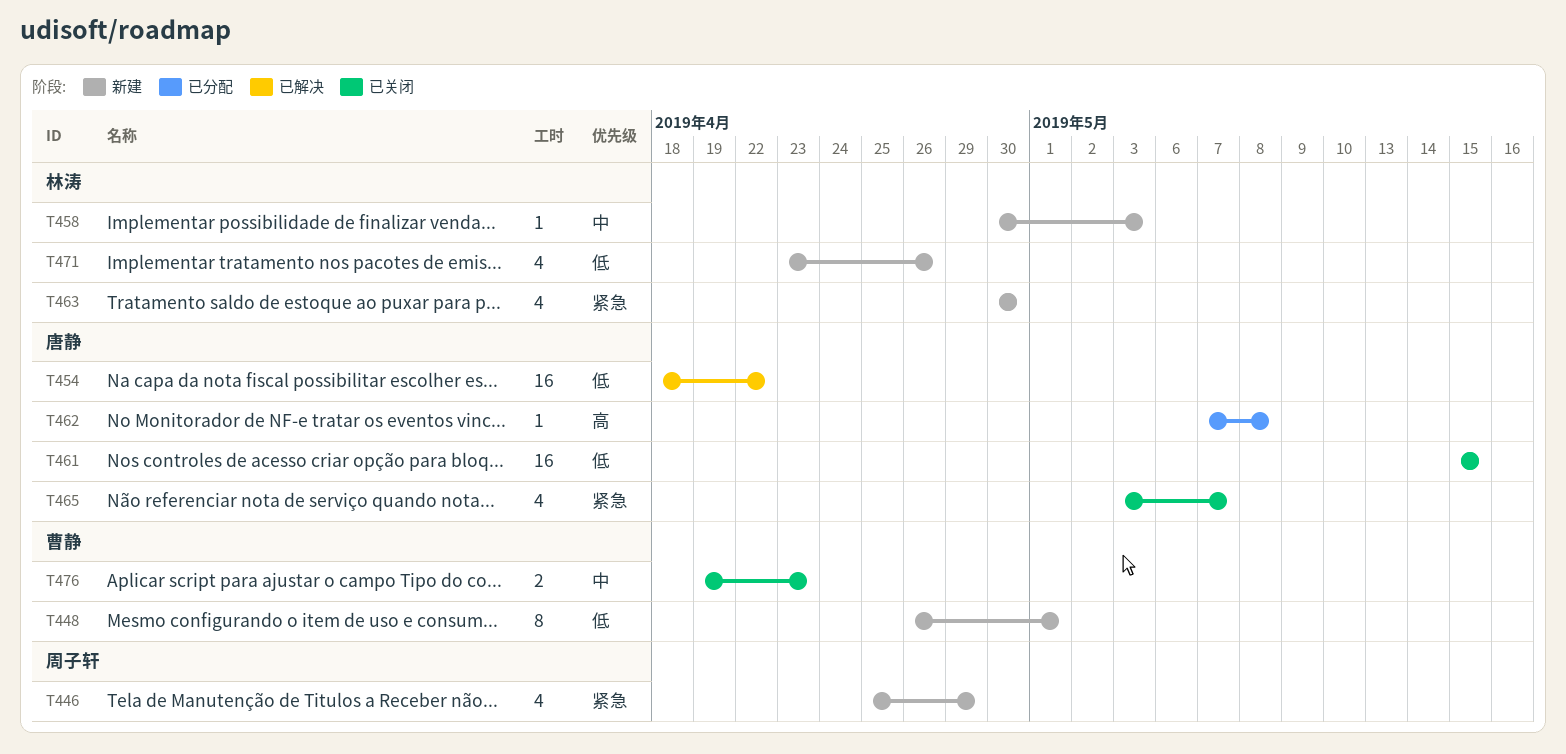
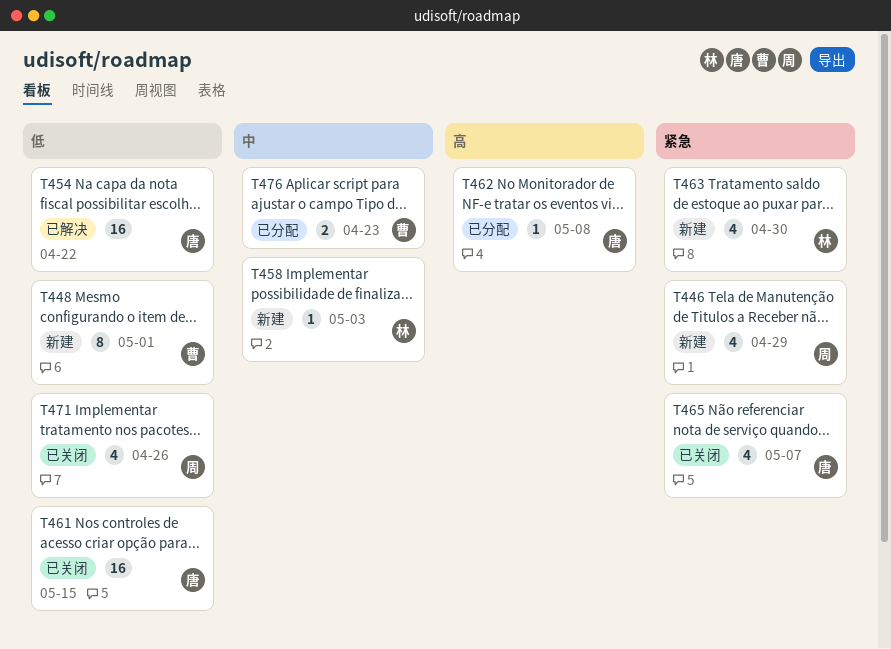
T471, status: 新建 -> 已关闭
T471, owner: 林涛 -> 周子轩
T476, status: 已关闭 -> 已分配

